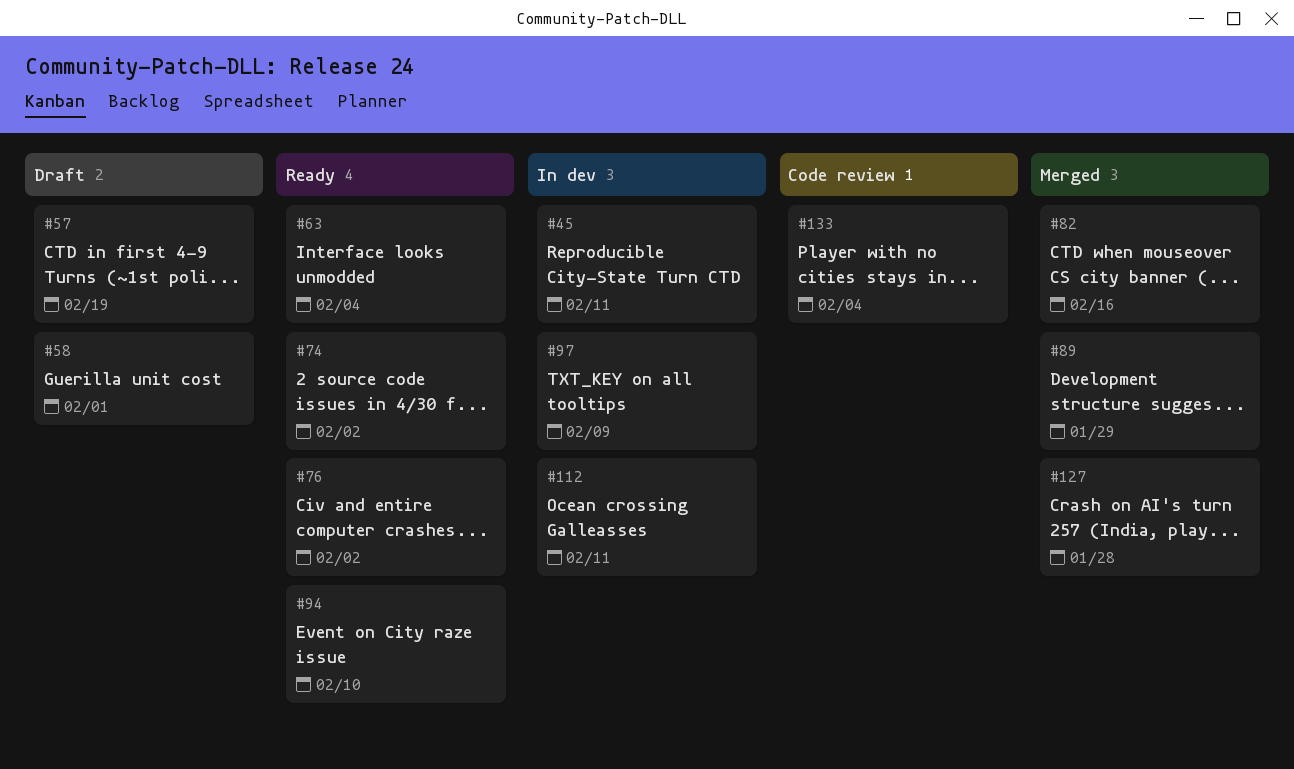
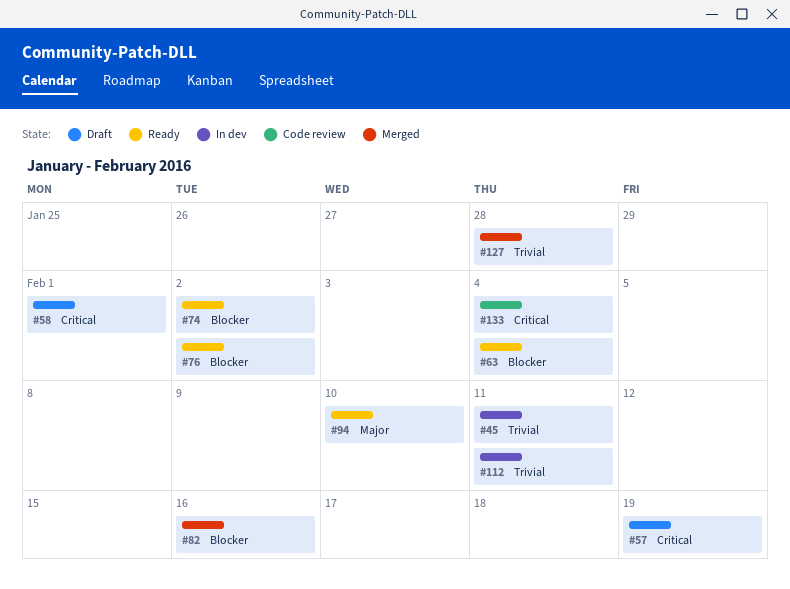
#89: present -> none
#97: present -> none

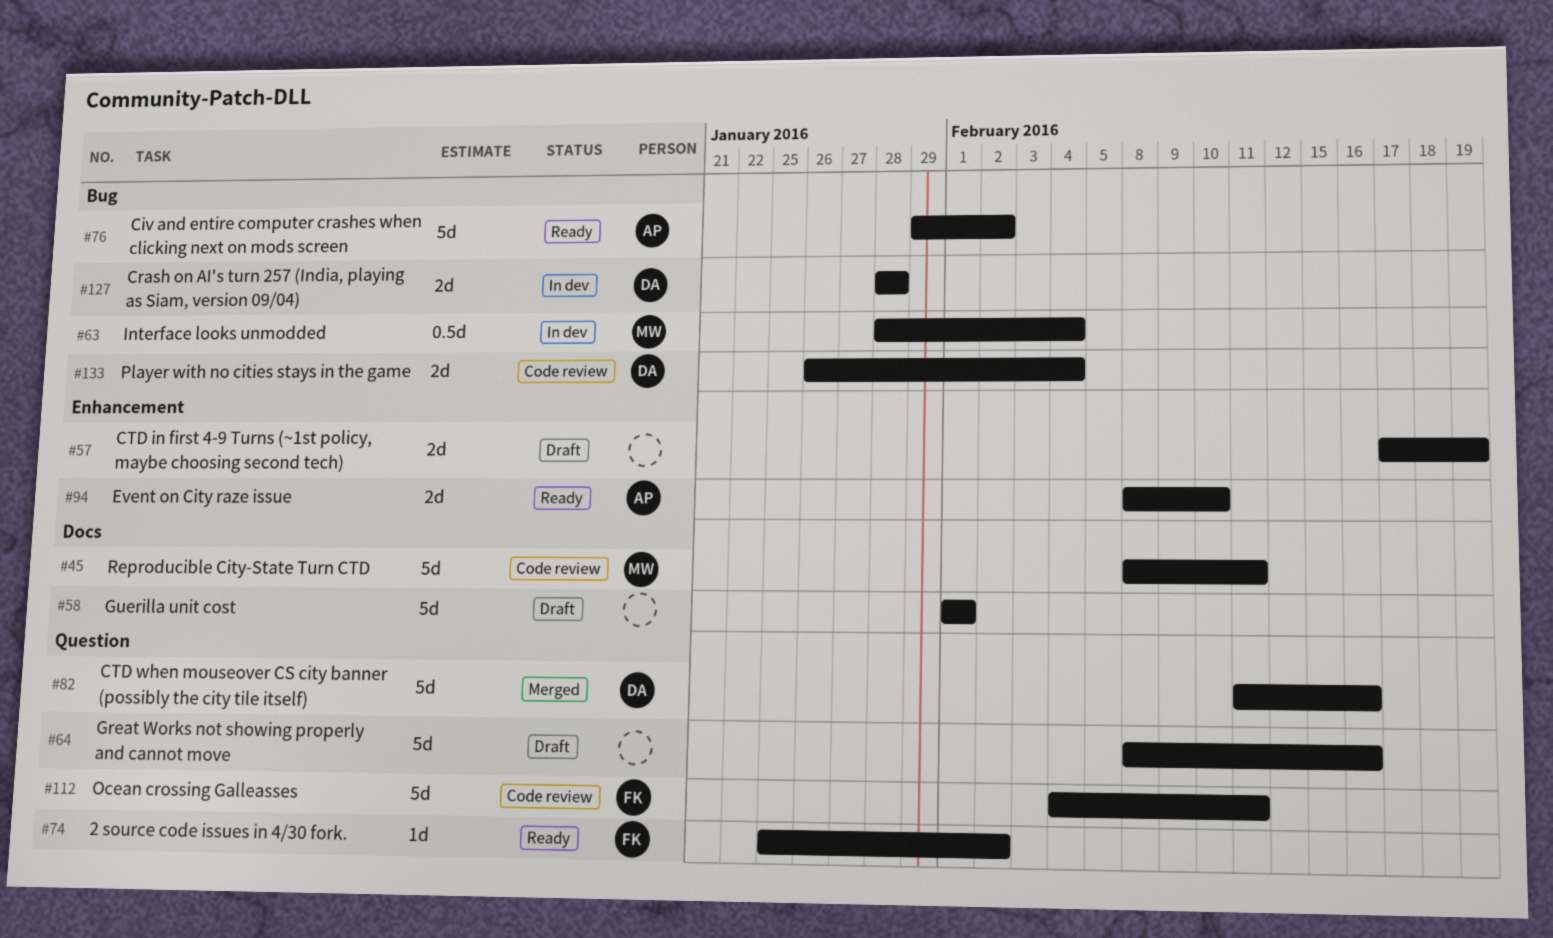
#45, status: In dev -> Code review
#63, status: Ready -> In dev
#64: none -> present
#112, status: In dev -> Code review
#127, status: Merged -> In dev

